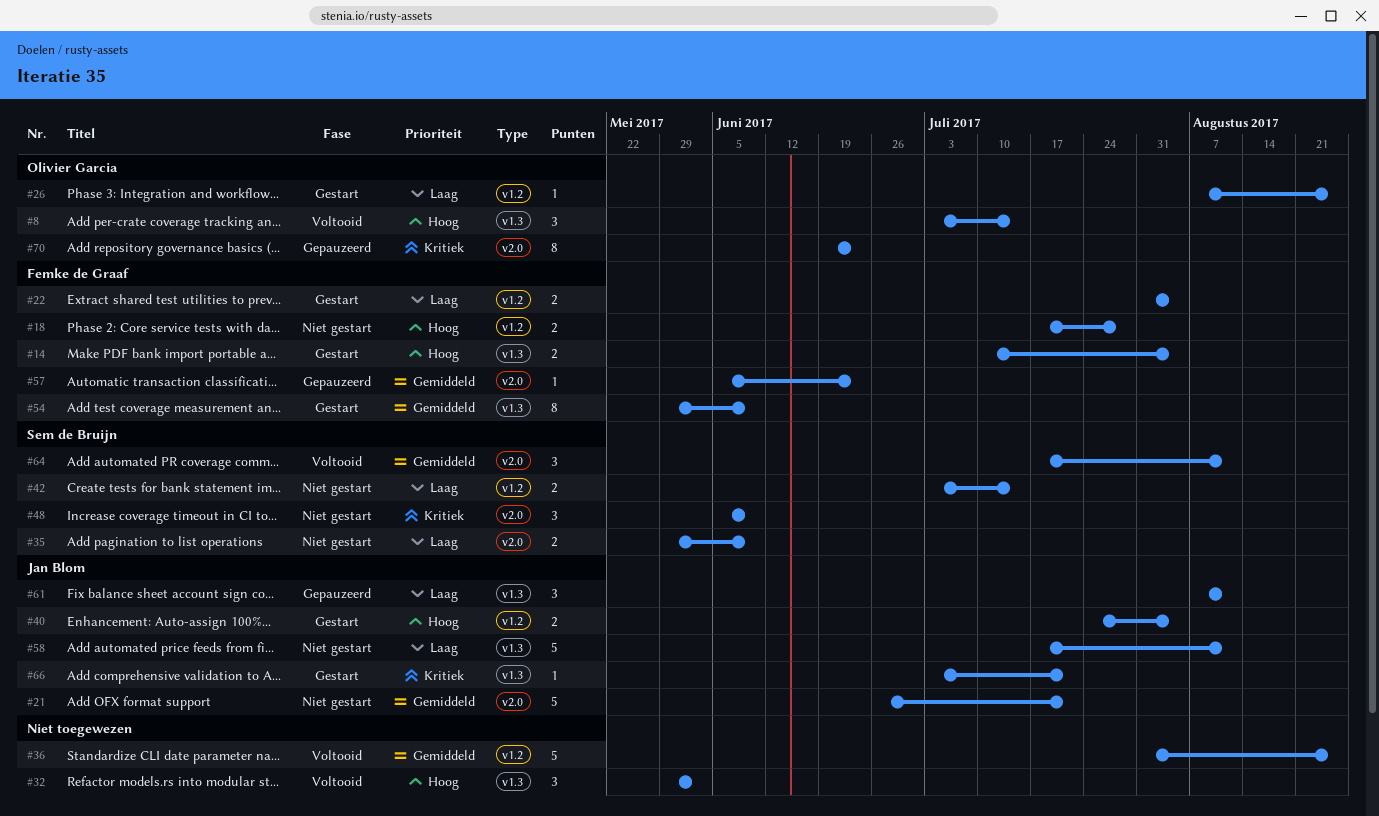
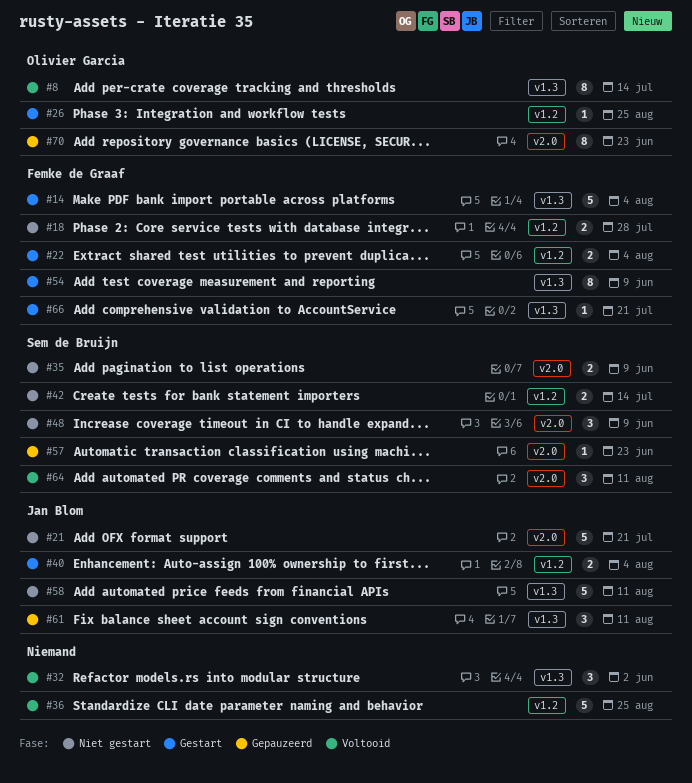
#8, estimate: 3 -> 8
#14, estimate: 2 -> 5
#57, owner: Femke de Graaf -> Sem de Bruijn
#66, owner: Jan Blom -> Femke de Graaf

